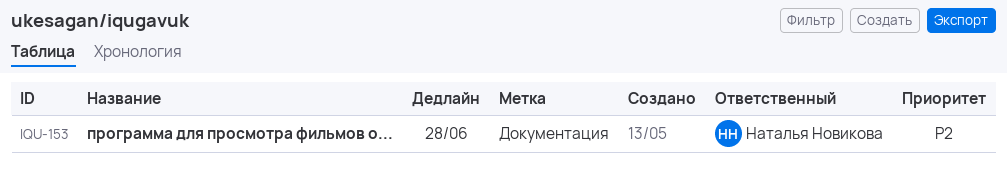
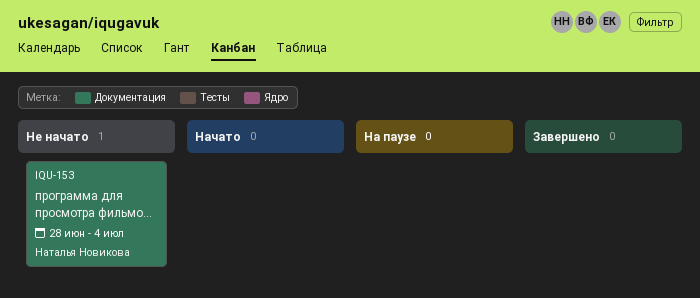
IQU-153, due: Jun 28 -> Jul 4

